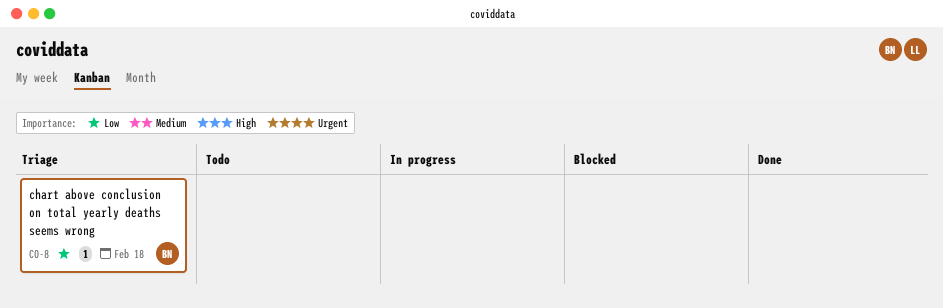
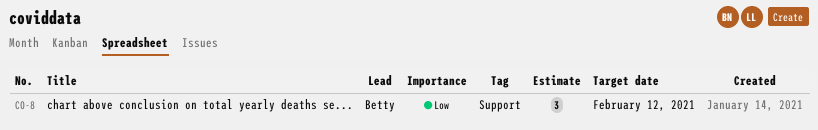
CO-8, estimate: 1 -> 3
CO-8, due: Feb 18 -> Feb 12

